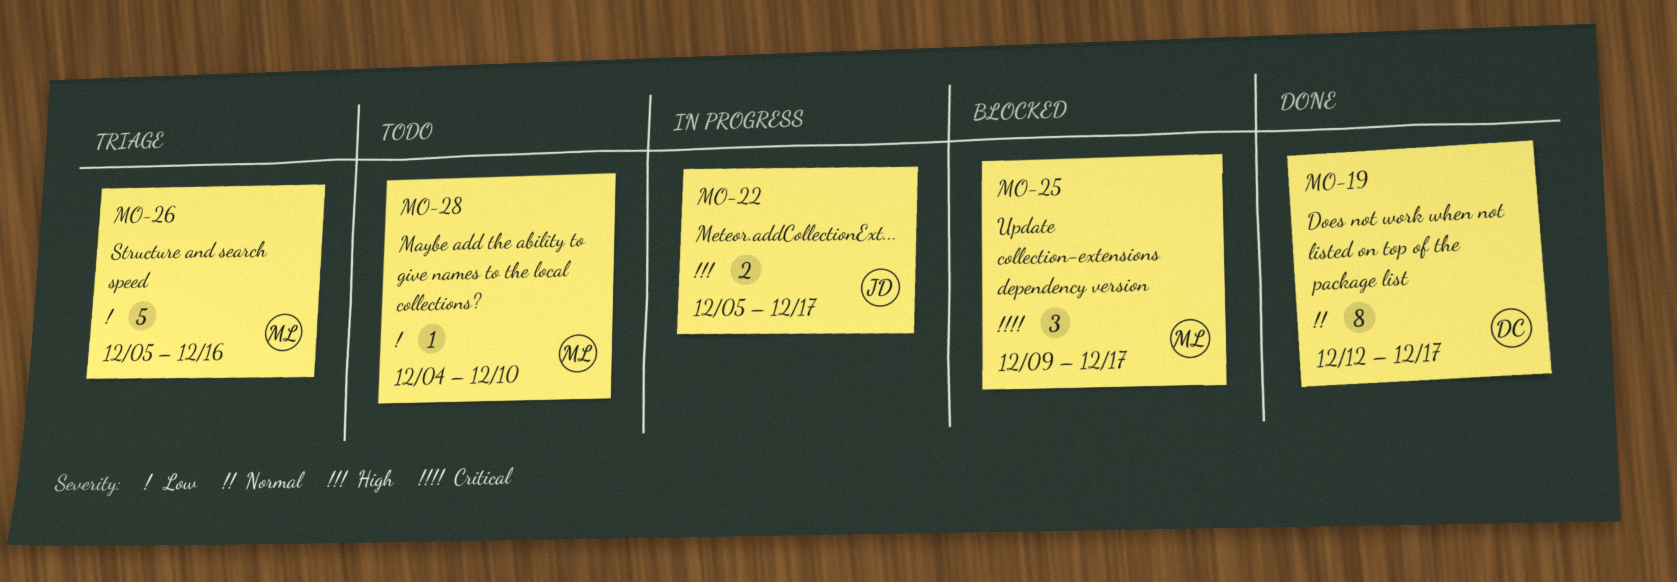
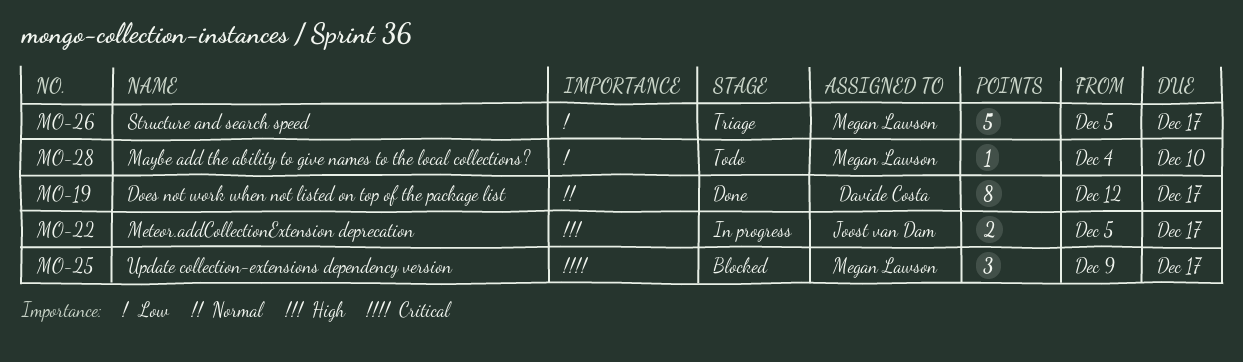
MO-26, due: Dec 16 -> Dec 17

